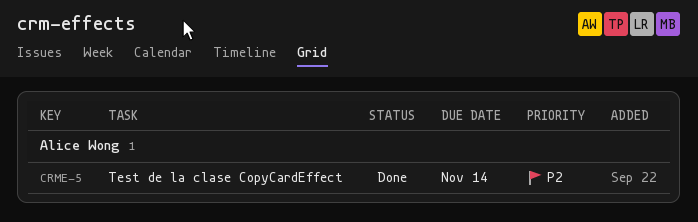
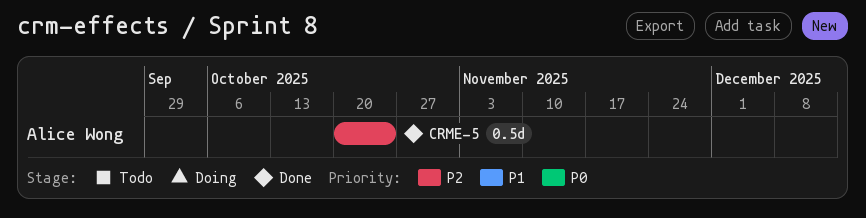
CRME-5, due: Nov 14 -> Oct 24

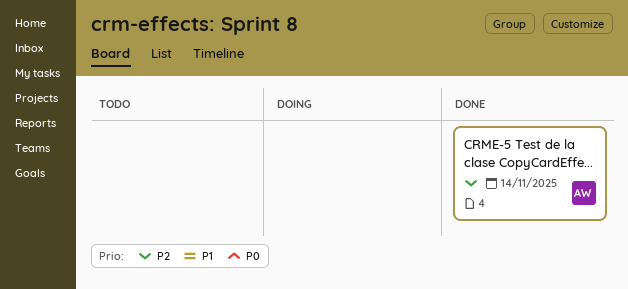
CRME-5, due: Oct 24 -> Nov 14

